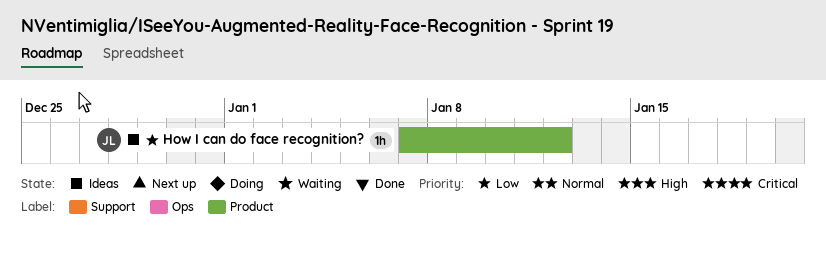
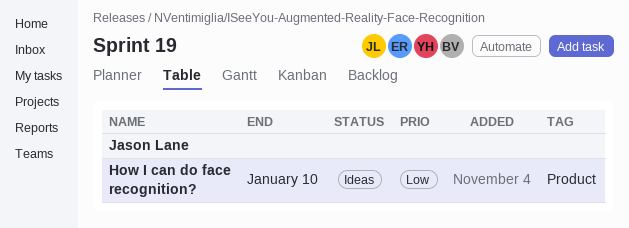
How I can do face recognition?, due: Jan 12 -> Jan 10

